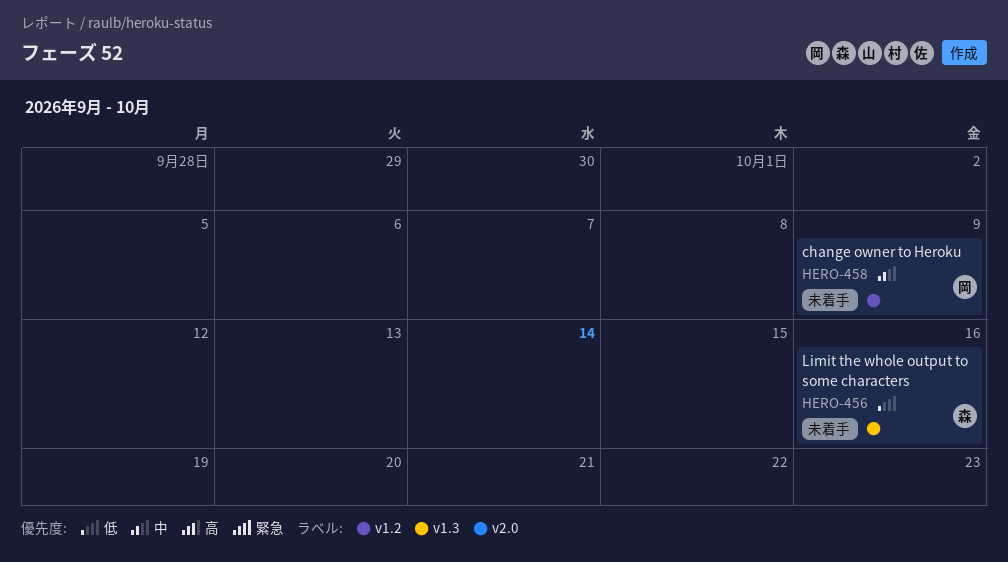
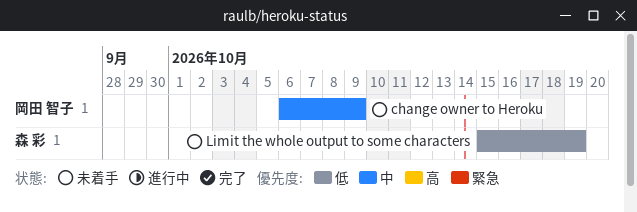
Limit the whole output to some characters, due: Oct 16 -> Oct 19

